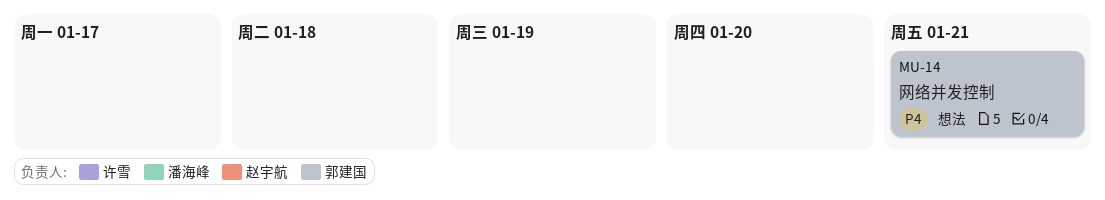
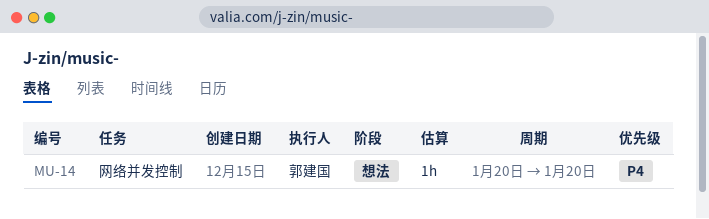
MU-14, due: Jan 21 -> Jan 20

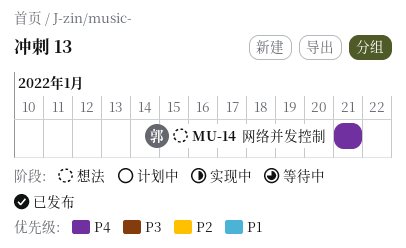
MU-14, start: Jan 20 -> Jan 21
MU-14, due: Jan 20 -> Jan 21

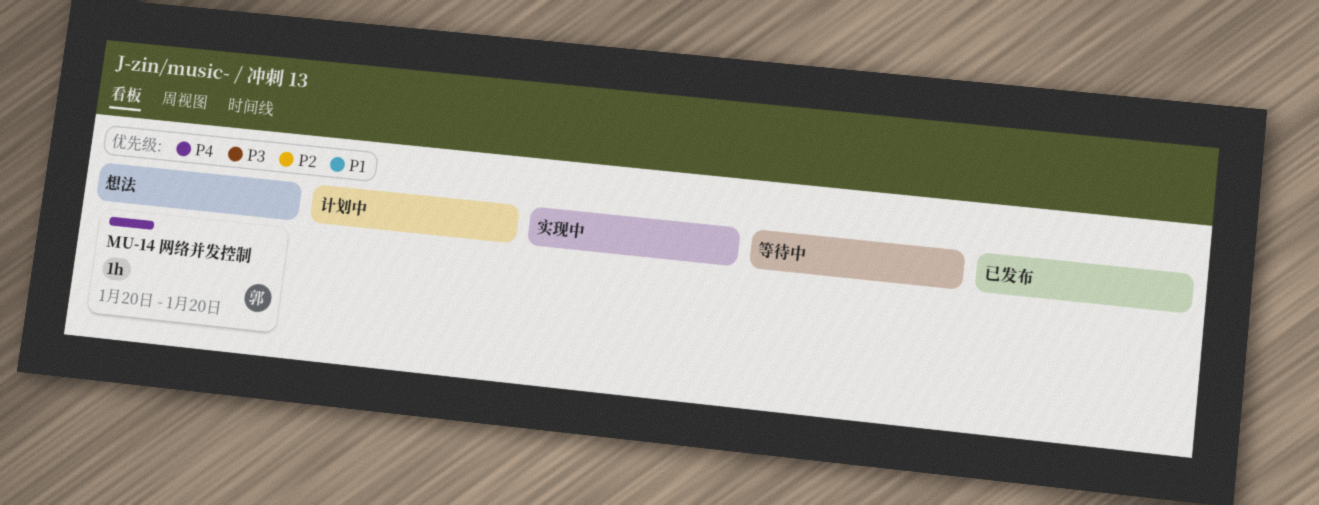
MU-14, start: Jan 21 -> Jan 20
MU-14, due: Jan 21 -> Jan 20

